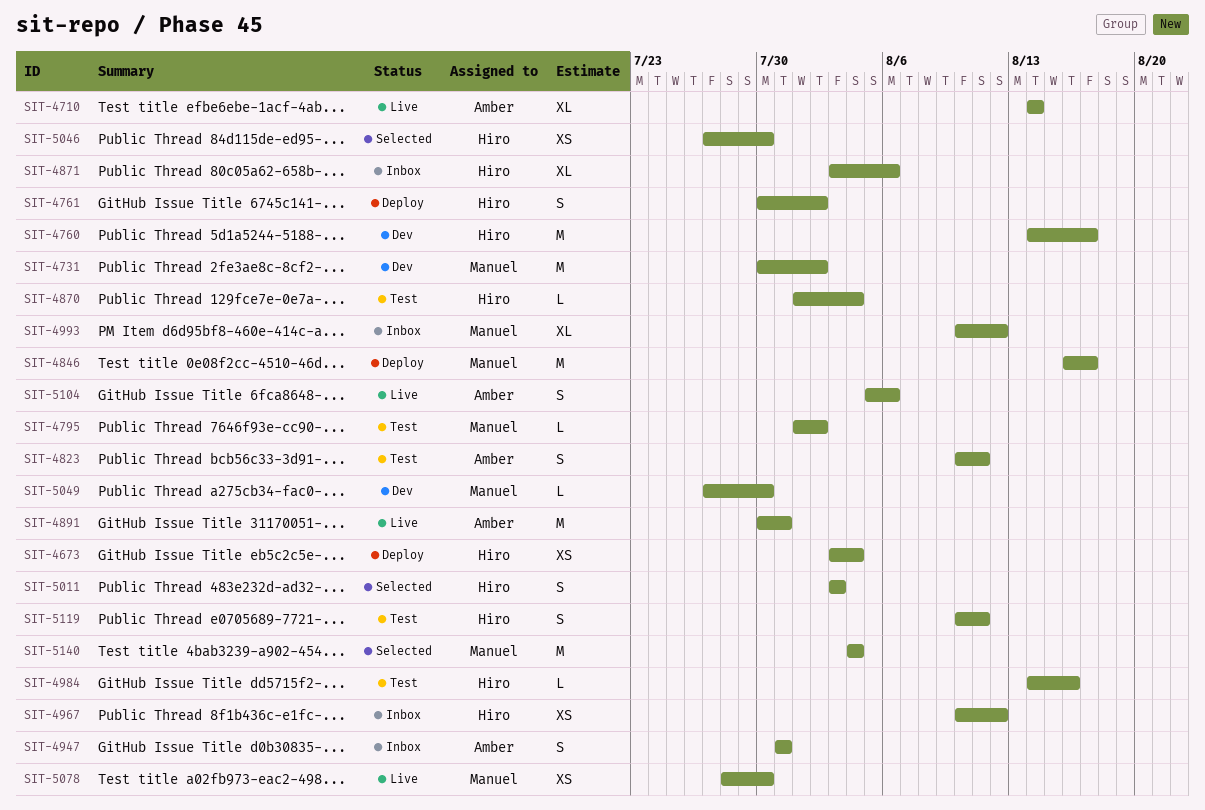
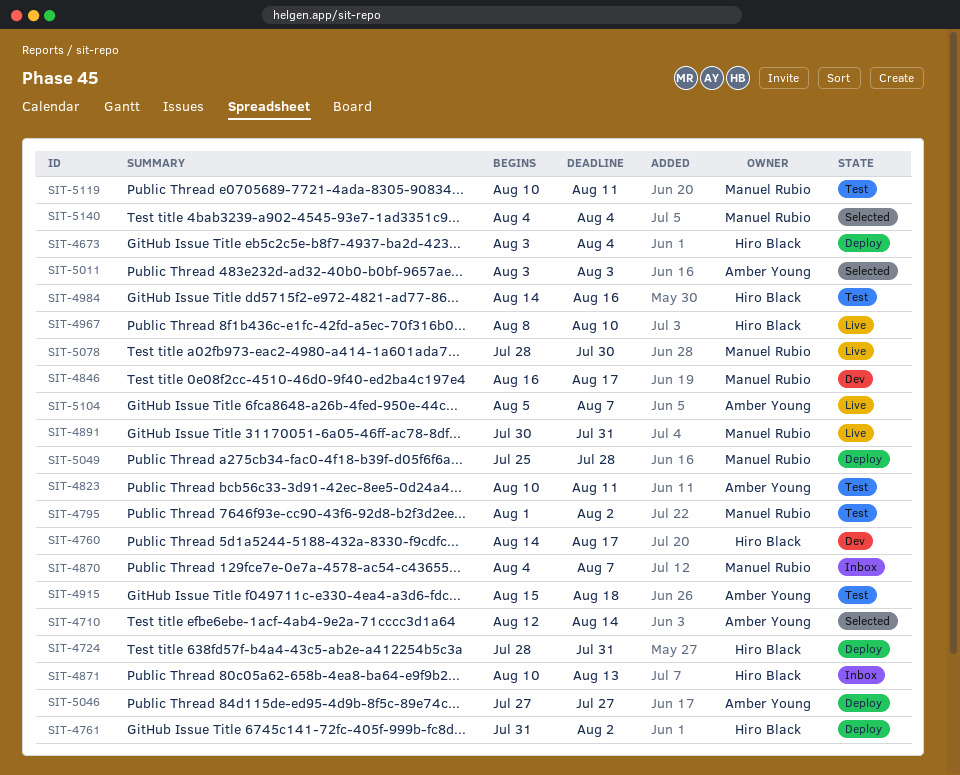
SIT-4710, status: Live -> Selected
SIT-4710, start: Aug 14 -> Aug 12
SIT-4724: none -> present
SIT-4731: present -> none
SIT-4761, start: Jul 30 -> Jul 31
SIT-4846, status: Deploy -> Dev
SIT-4870, status: Test -> Inbox
SIT-4870, owner: Hiro Black -> Manuel Rubio
SIT-4870, start: Aug 1 -> Aug 4
SIT-4870, due: Aug 4 -> Aug 7
SIT-4871, start: Aug 3 -> Aug 10
SIT-4871, due: Aug 6 -> Aug 13
SIT-4891, owner: Amber Young -> Manuel Rubio
SIT-4915: none -> present
SIT-4947: present -> none
SIT-4967, status: Inbox -> Live
SIT-4967, start: Aug 10 -> Aug 8
SIT-4967, due: Aug 12 -> Aug 10
SIT-4993: present -> none
SIT-5011, owner: Hiro Black -> Amber Young
SIT-5046, status: Selected -> Deploy
SIT-5046, owner: Hiro Black -> Amber Young
SIT-5046, due: Jul 30 -> Jul 27
SIT-5049, status: Dev -> Deploy
SIT-5049, start: Jul 27 -> Jul 25
SIT-5049, due: Jul 30 -> Jul 28
SIT-5104, due: Aug 6 -> Aug 7
SIT-5119, owner: Hiro Black -> Manuel Rubio

